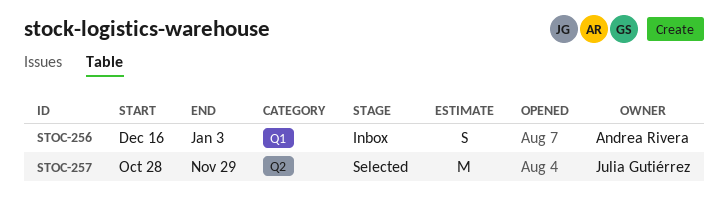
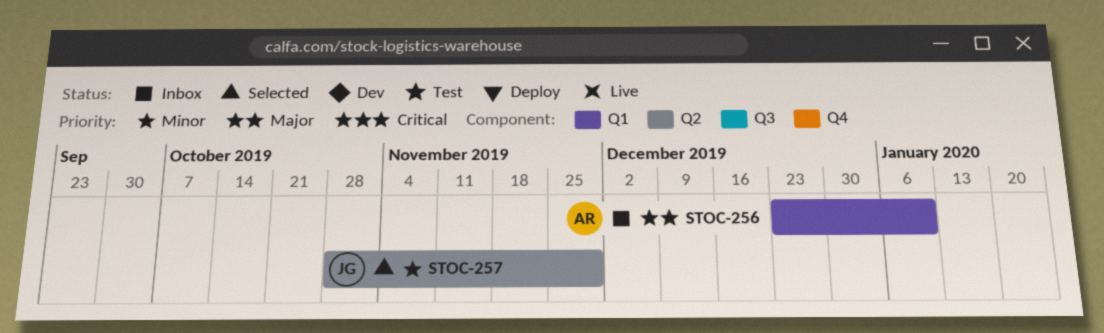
STOC-256, start: Dec 16 -> Dec 23
STOC-256, due: Jan 3 -> Jan 10

